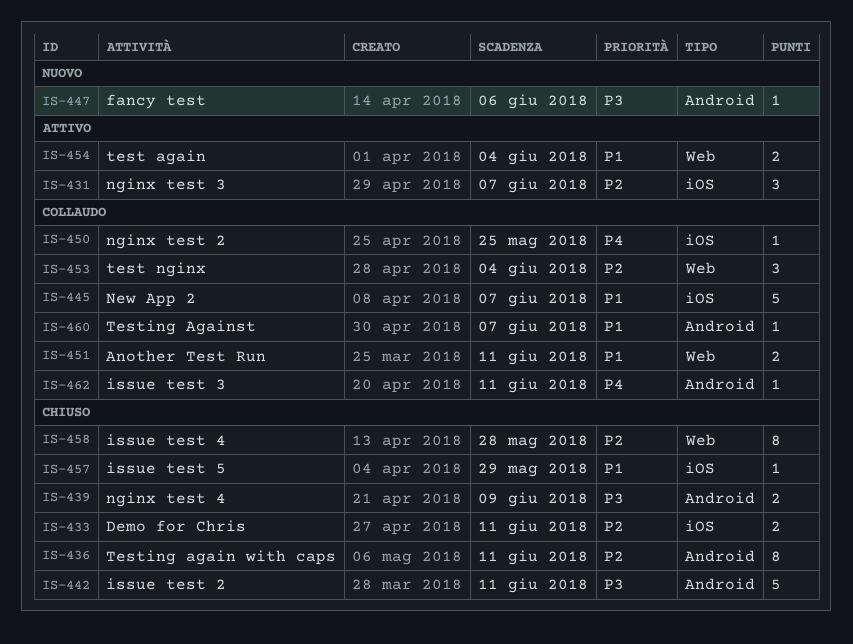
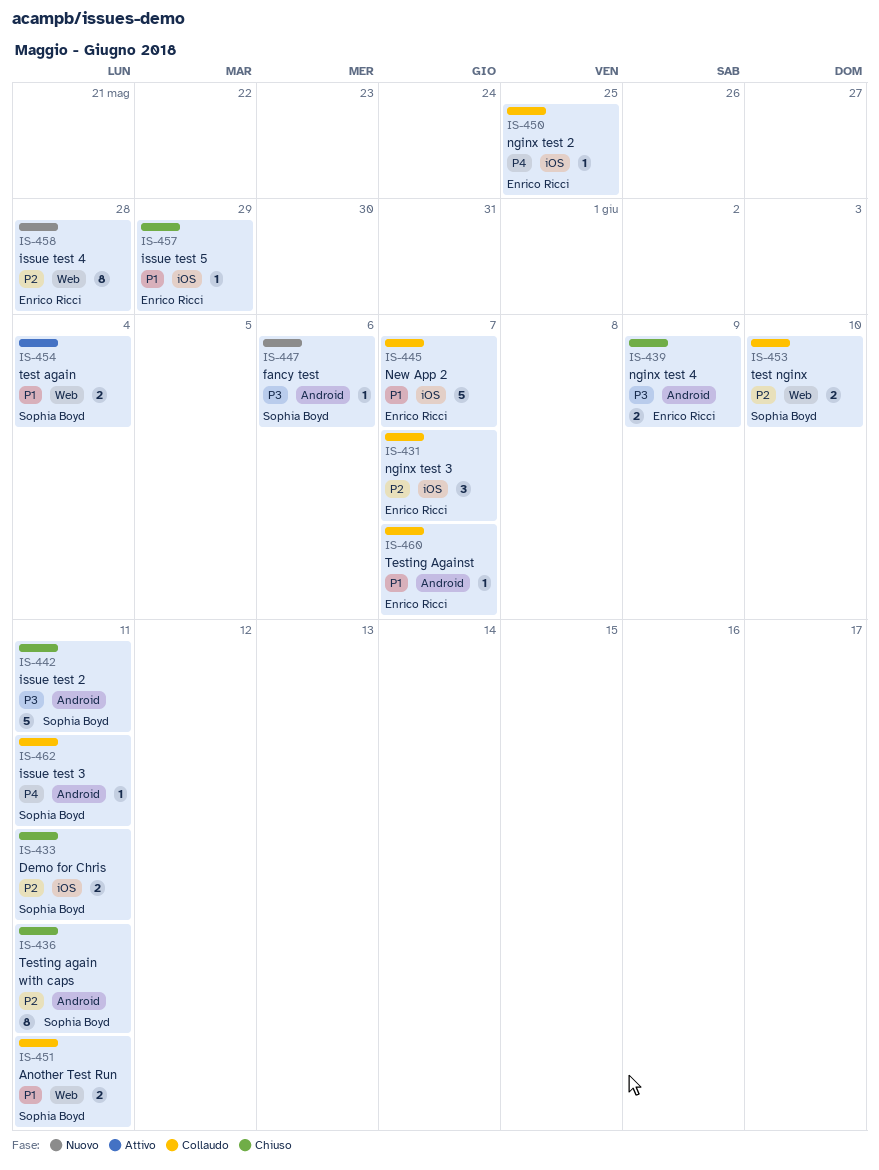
IS-431, status: Attivo -> Collaudo
IS-453, estimate: 3 -> 2
IS-453, due: Jun 4 -> Jun 10
IS-458, status: Chiuso -> Nuovo

